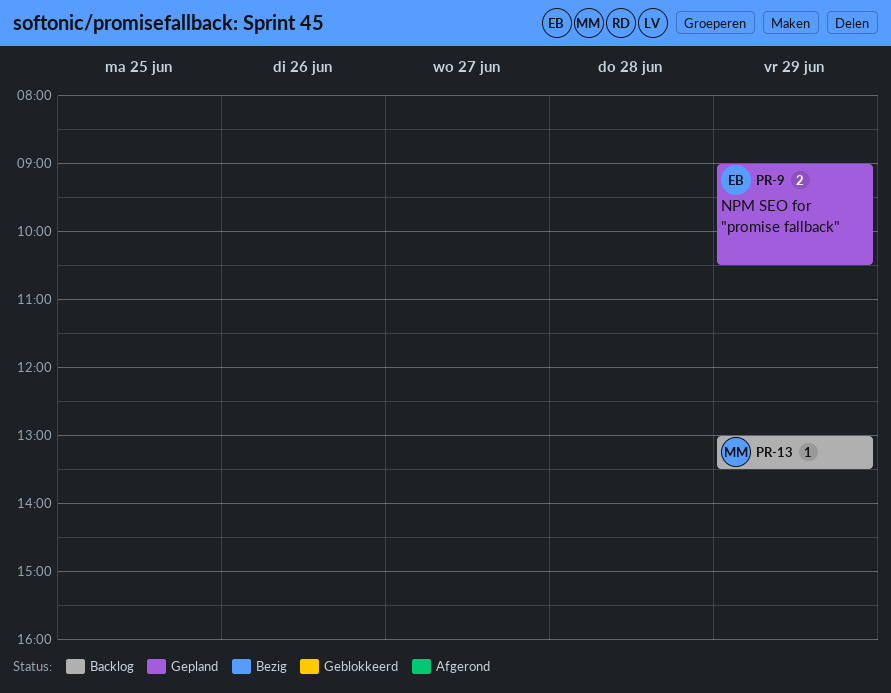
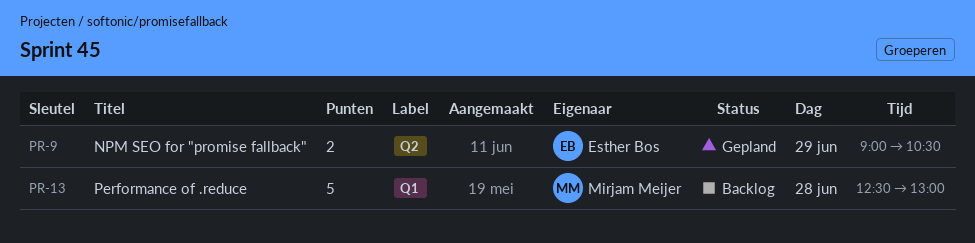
PR-13, estimate: 1 -> 5
PR-13, day: Jun 29 -> Jun 28
PR-13, begins: 13:00 -> 12:30
PR-13, ends: 13:30 -> 13:00

